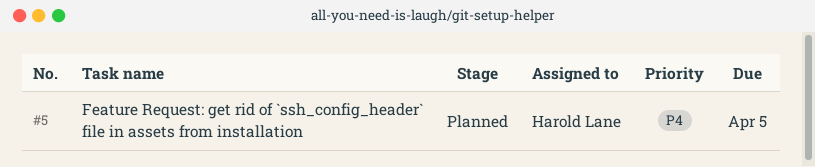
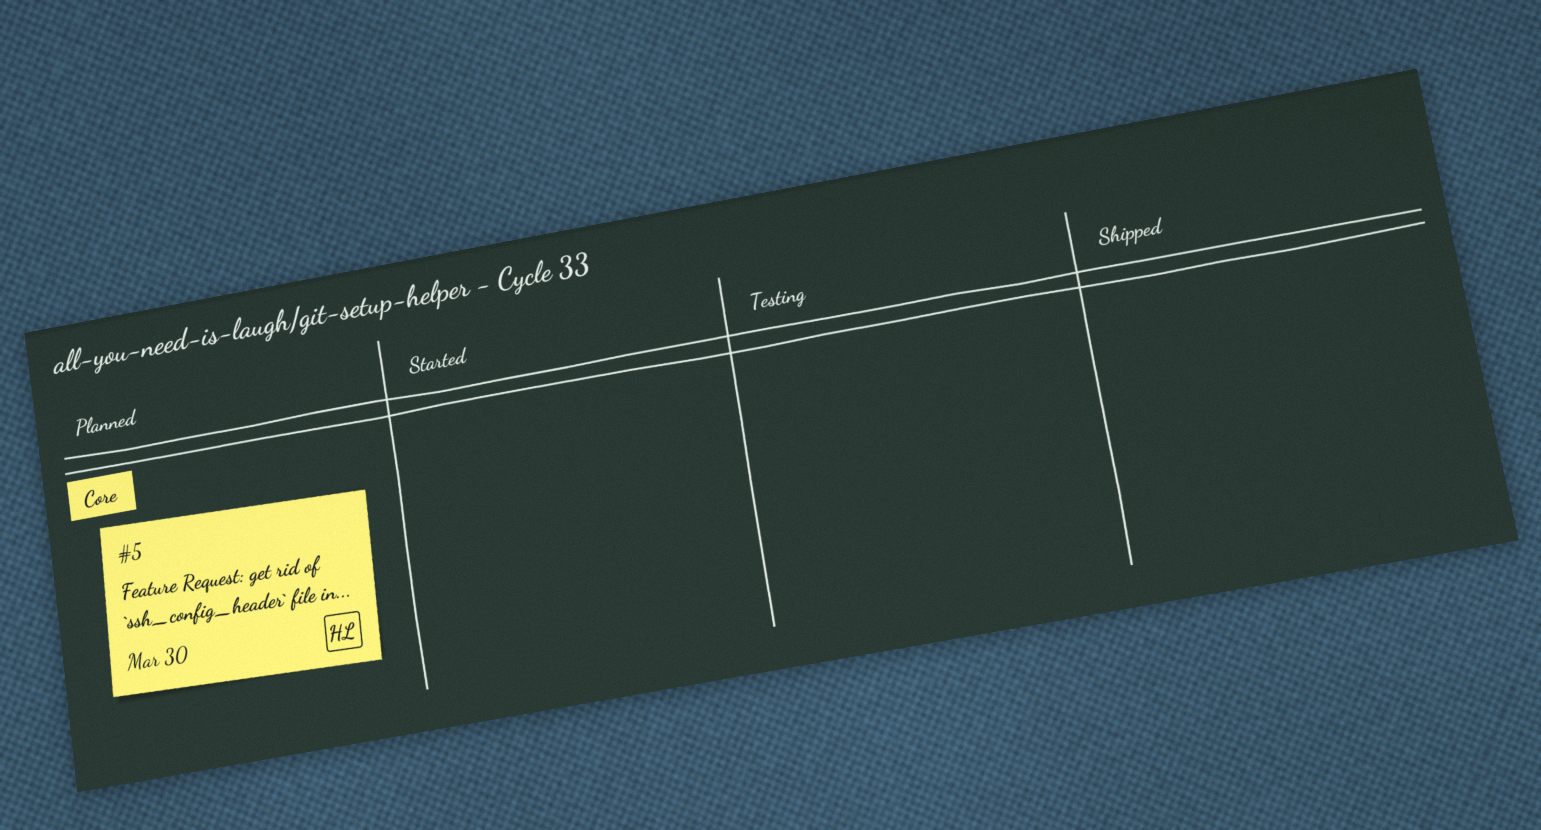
#5, due: Apr 5 -> Mar 30

